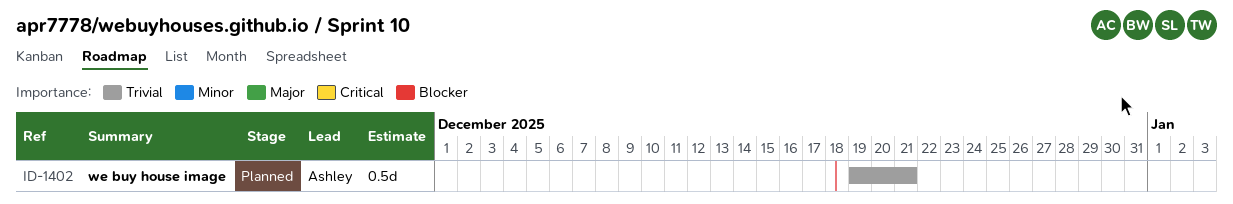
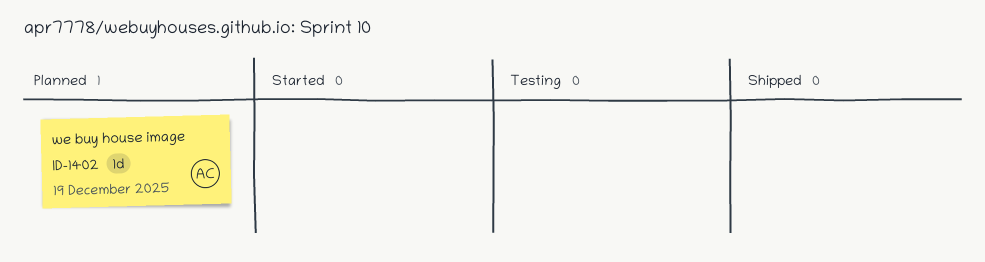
ID-1402, estimate: 0.5d -> 1d
ID-1402, due: Dec 21 -> Dec 19

